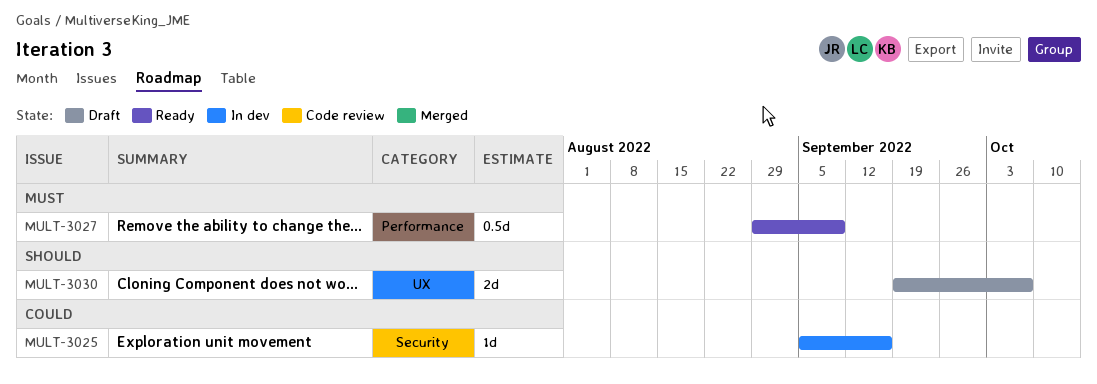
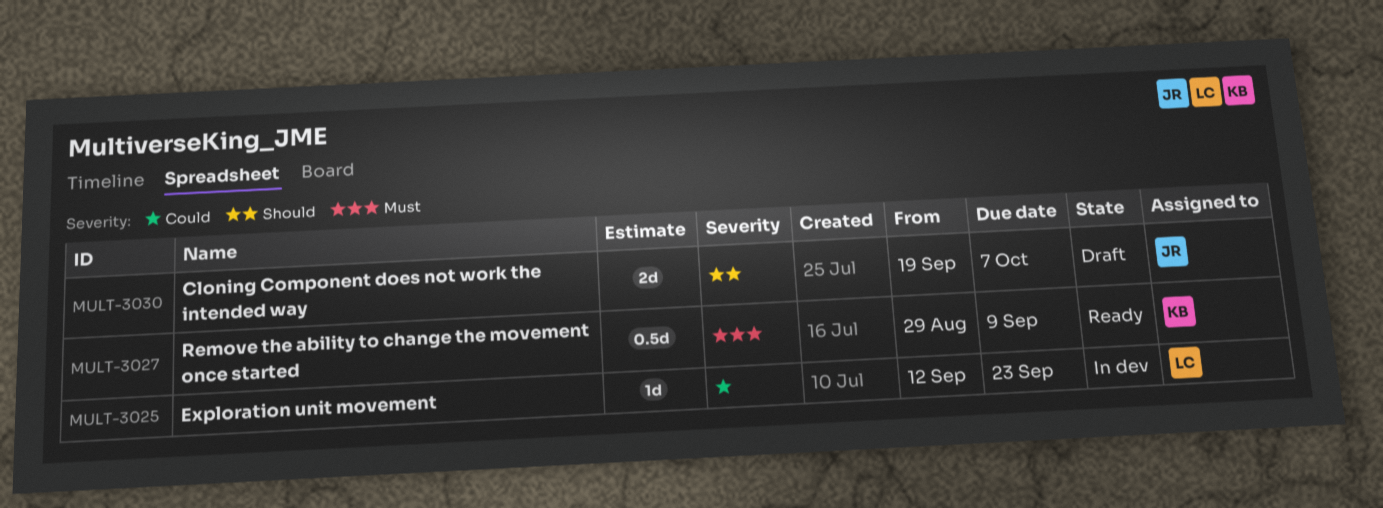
MULT-3025, start: Sep 5 -> Sep 12
MULT-3025, due: Sep 16 -> Sep 23

